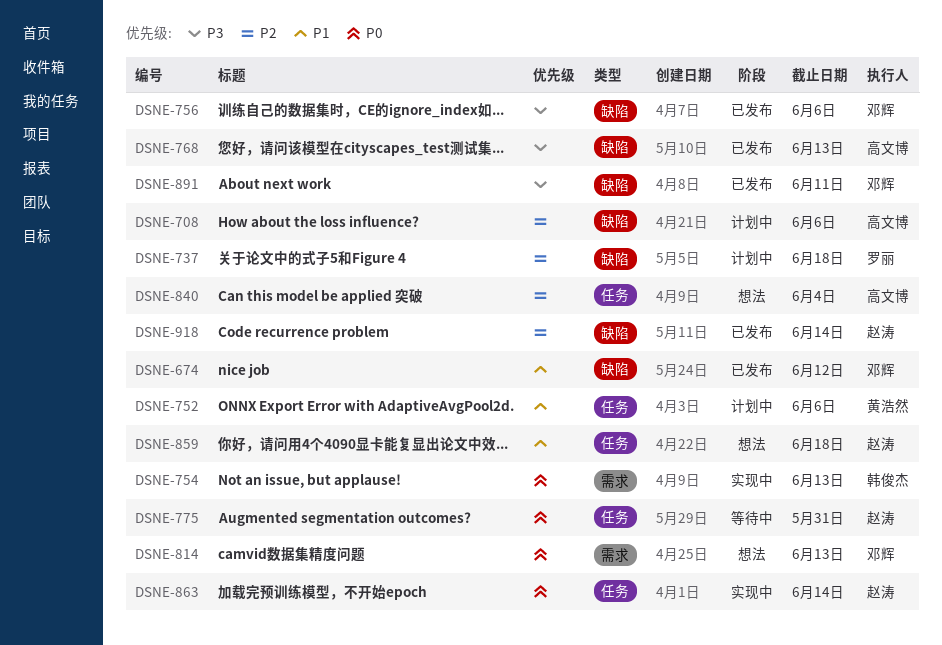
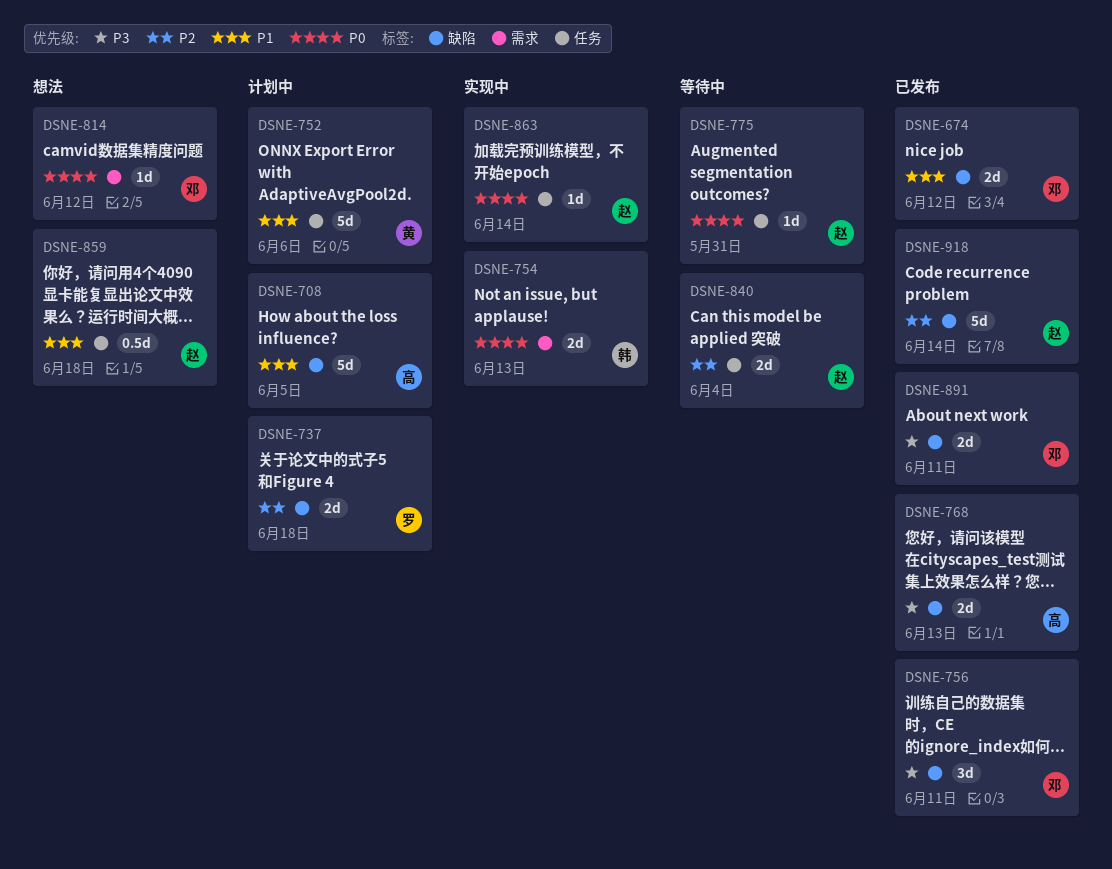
DSNE-708, priority: P2 -> P1
DSNE-708, due: Jun 6 -> Jun 5
DSNE-756, due: Jun 6 -> Jun 11
DSNE-814, due: Jun 13 -> Jun 12
DSNE-840, status: 想法 -> 等待中
DSNE-840, owner: 高文博 -> 赵涛

